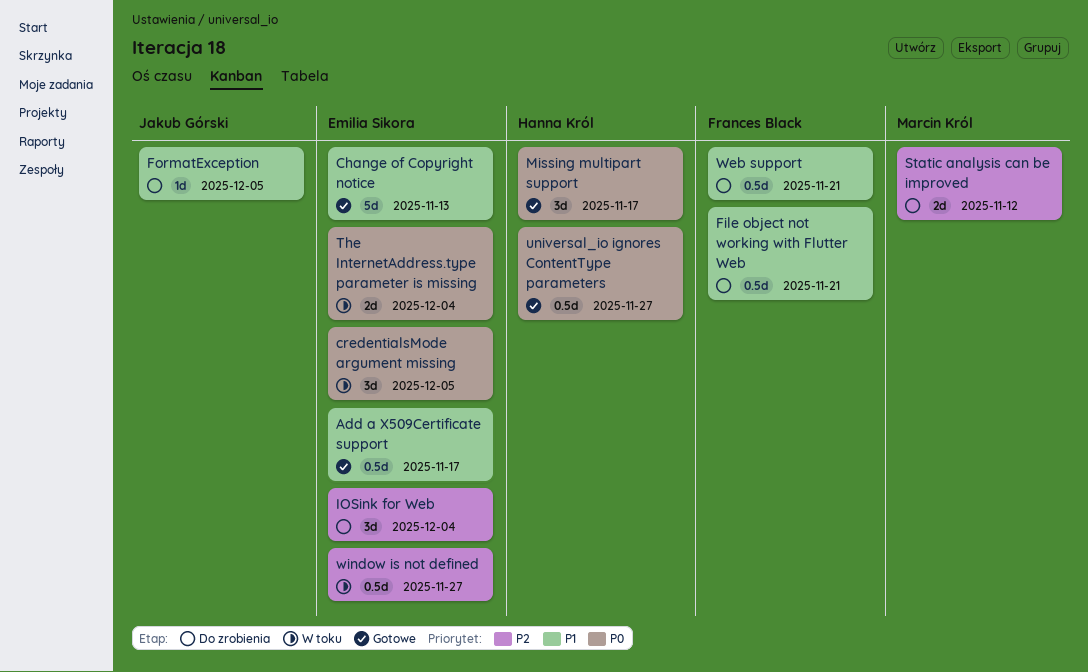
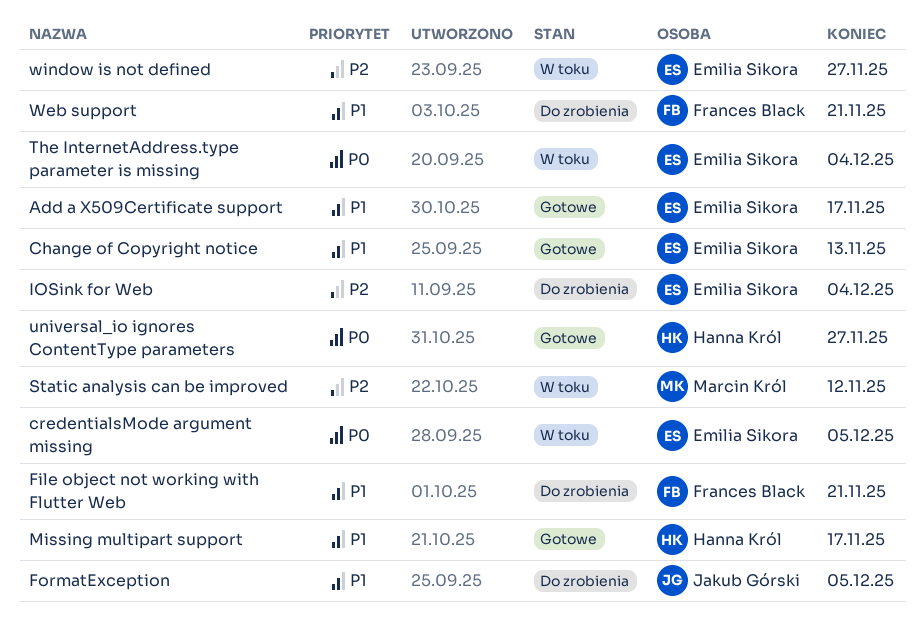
Missing multipart support, priority: P0 -> P1
Static analysis can be improved, status: Do zrobienia -> W toku

